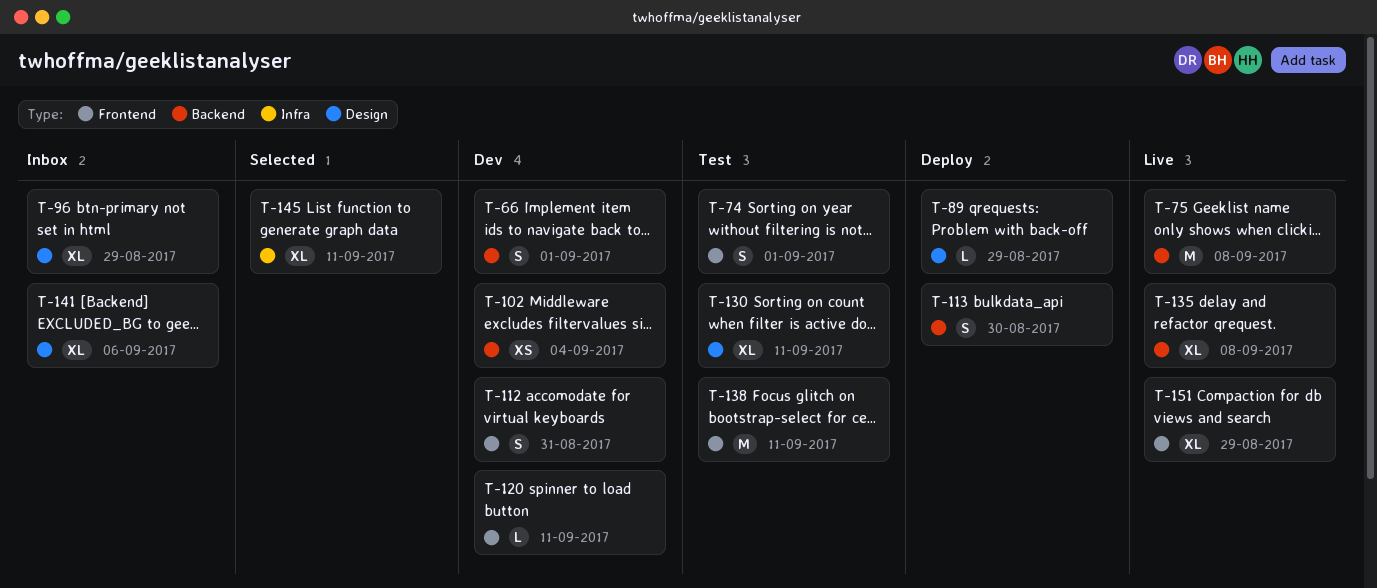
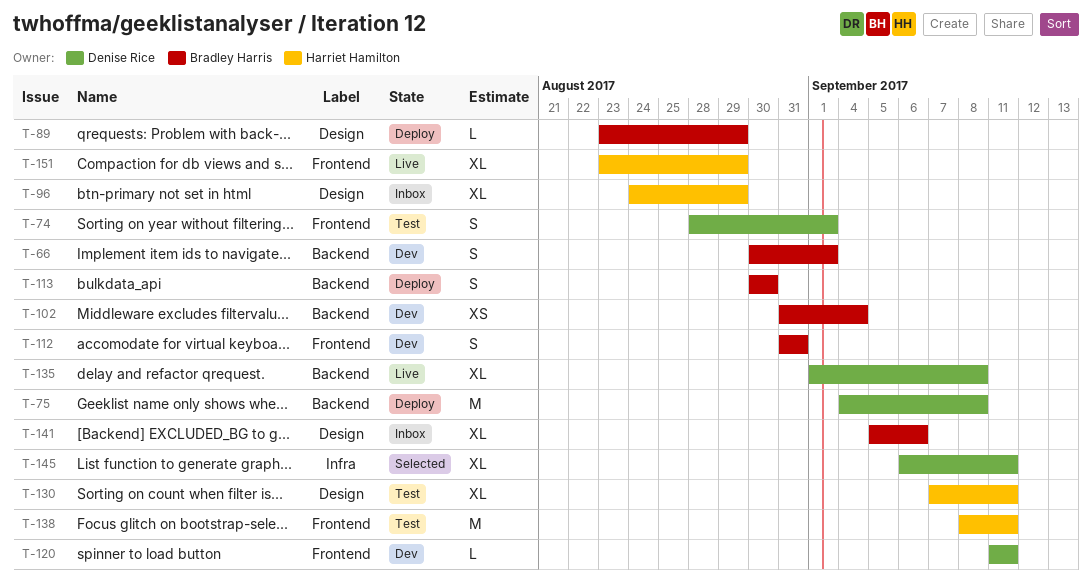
T-75, status: Live -> Deploy

